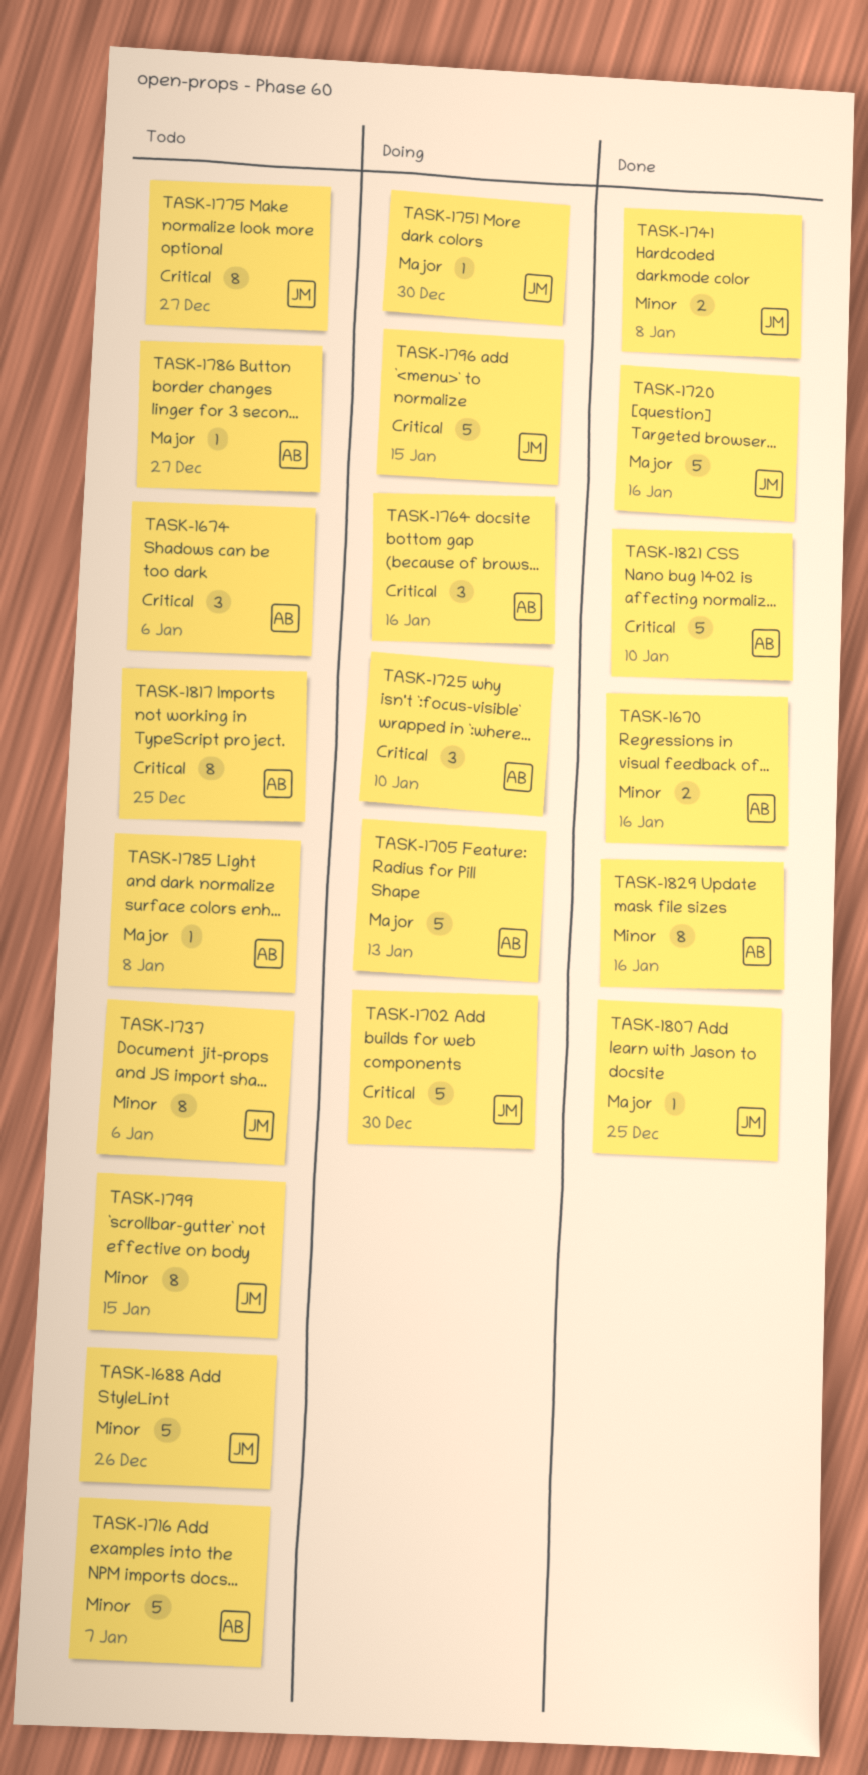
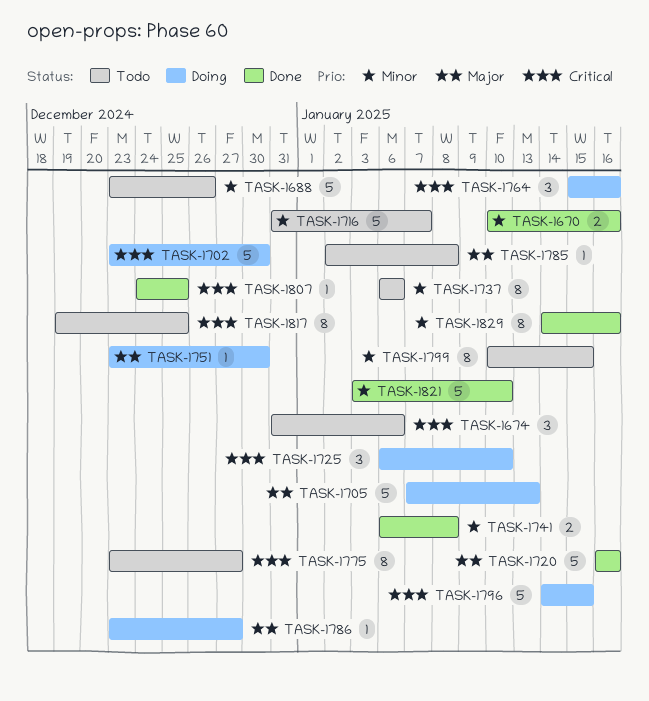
TASK-1786, status: Todo -> Doing
TASK-1807, priority: Major -> Critical
TASK-1821, priority: Critical -> Minor

